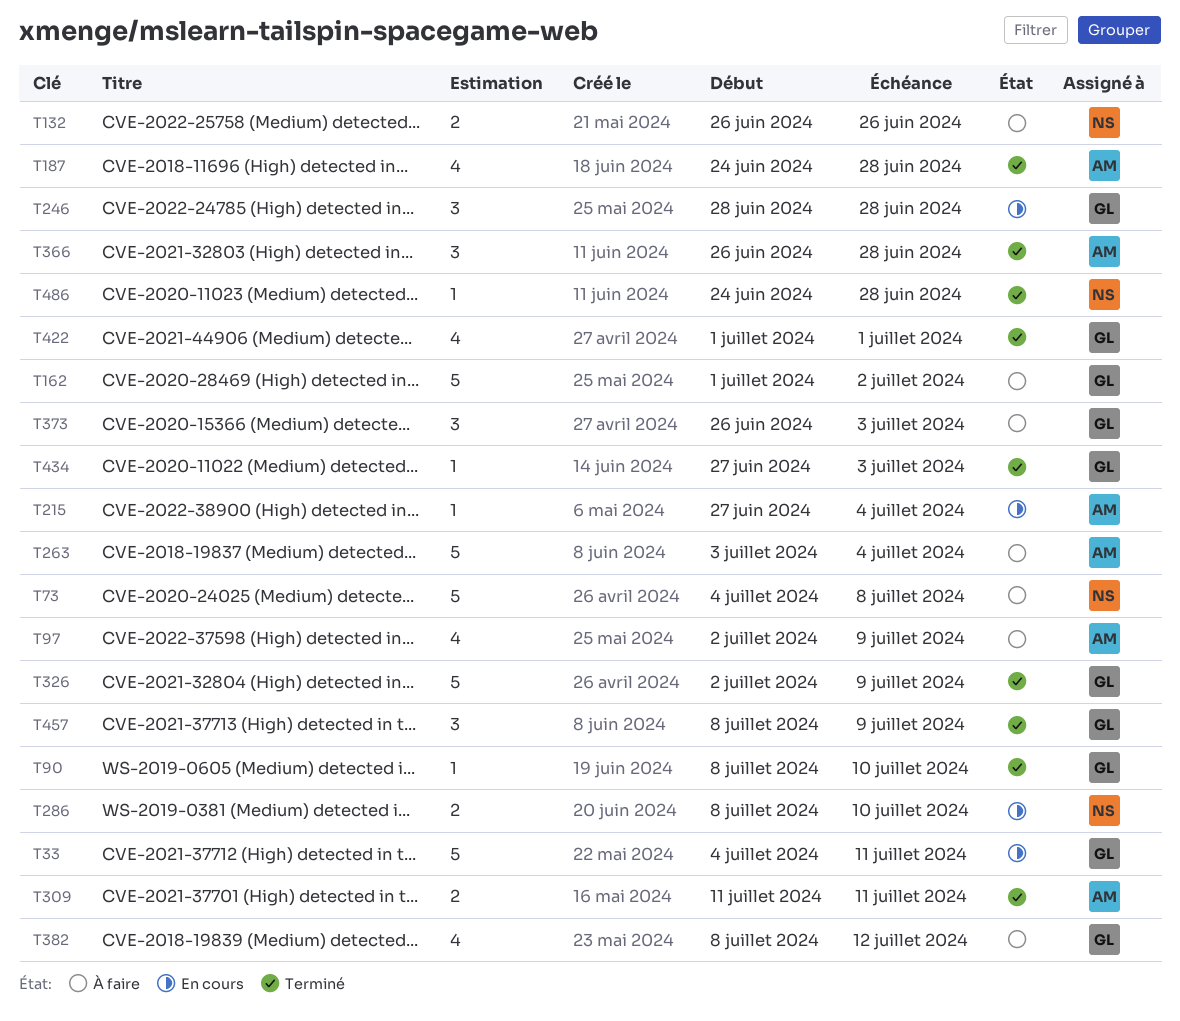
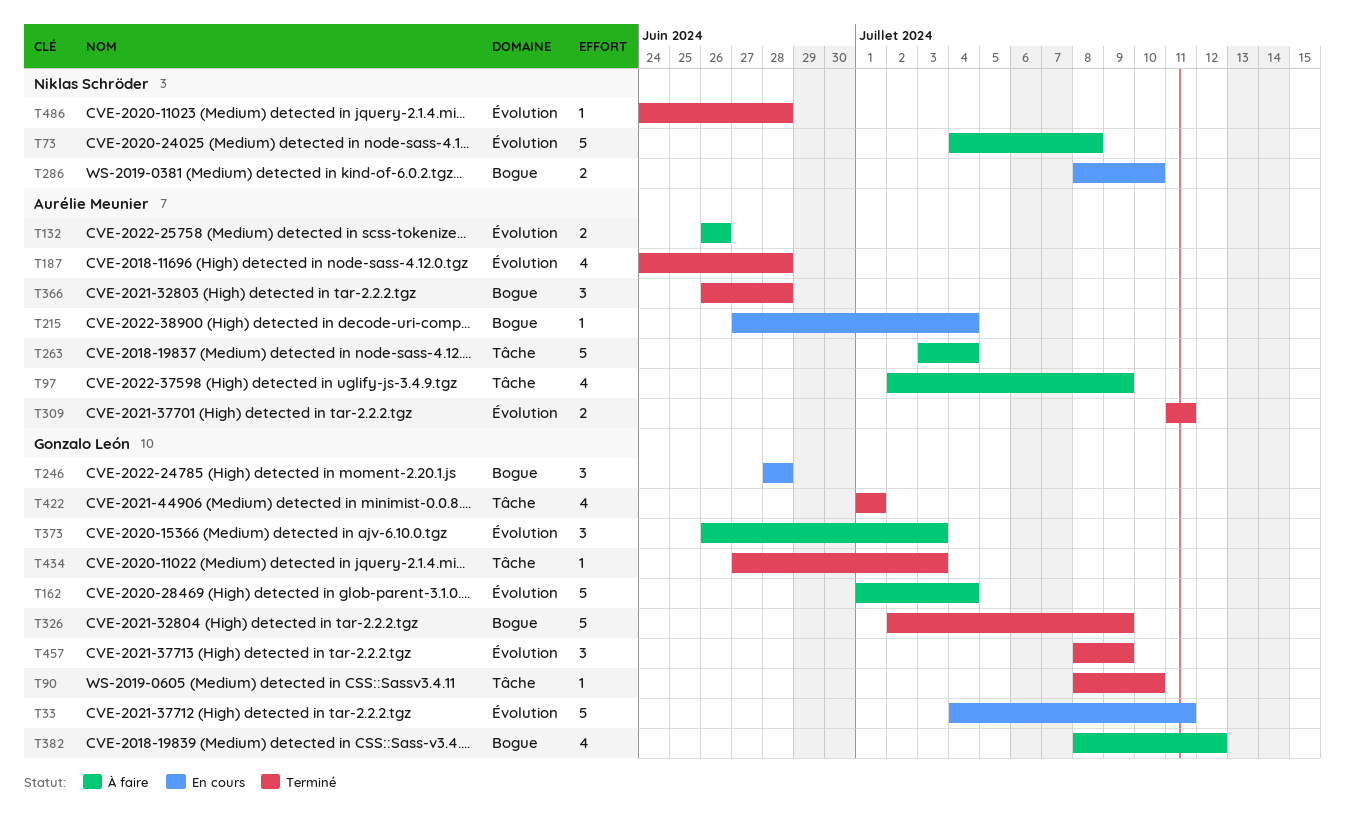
T132, owner: Niklas Schröder -> Aurélie Meunier
T162, due: Jul 2 -> Jul 4

